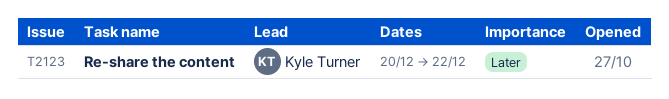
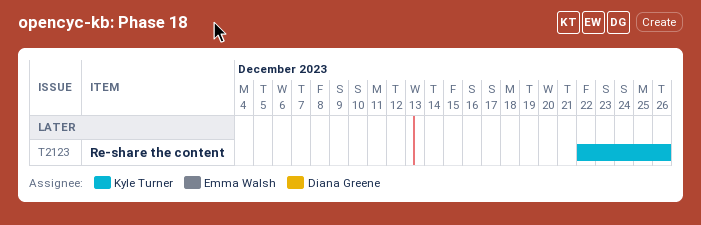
T2123, start: Dec 20 -> Dec 22
T2123, due: Dec 22 -> Dec 26

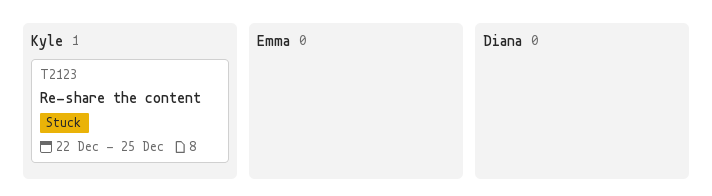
T2123, due: Dec 26 -> Dec 25

